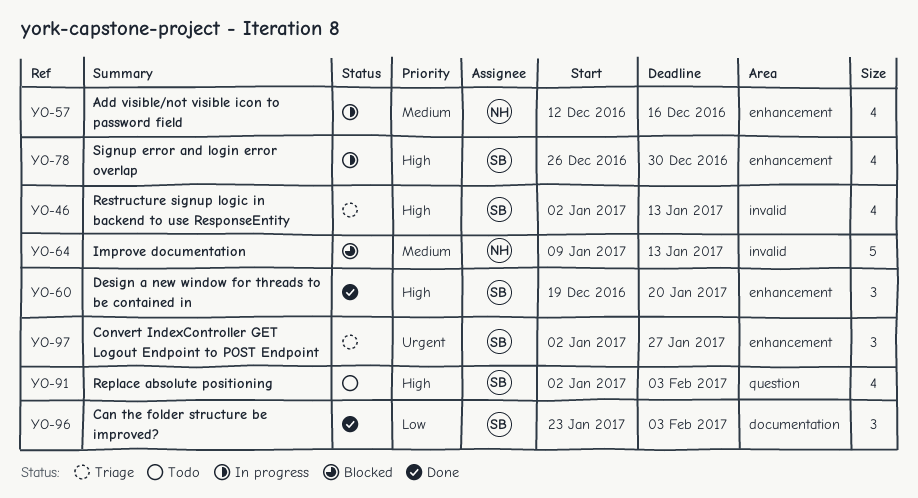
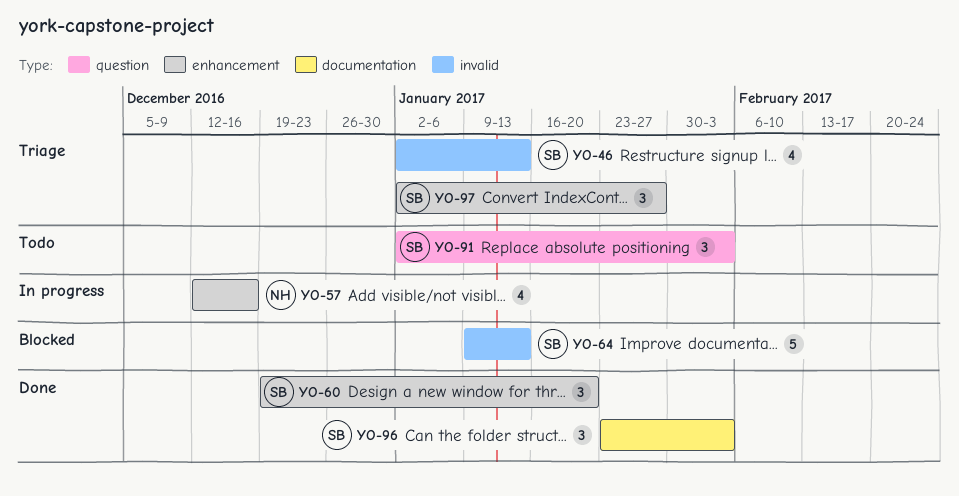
YO-64, owner: NH -> SB
YO-78: present -> none
YO-91, estimate: 4 -> 3

